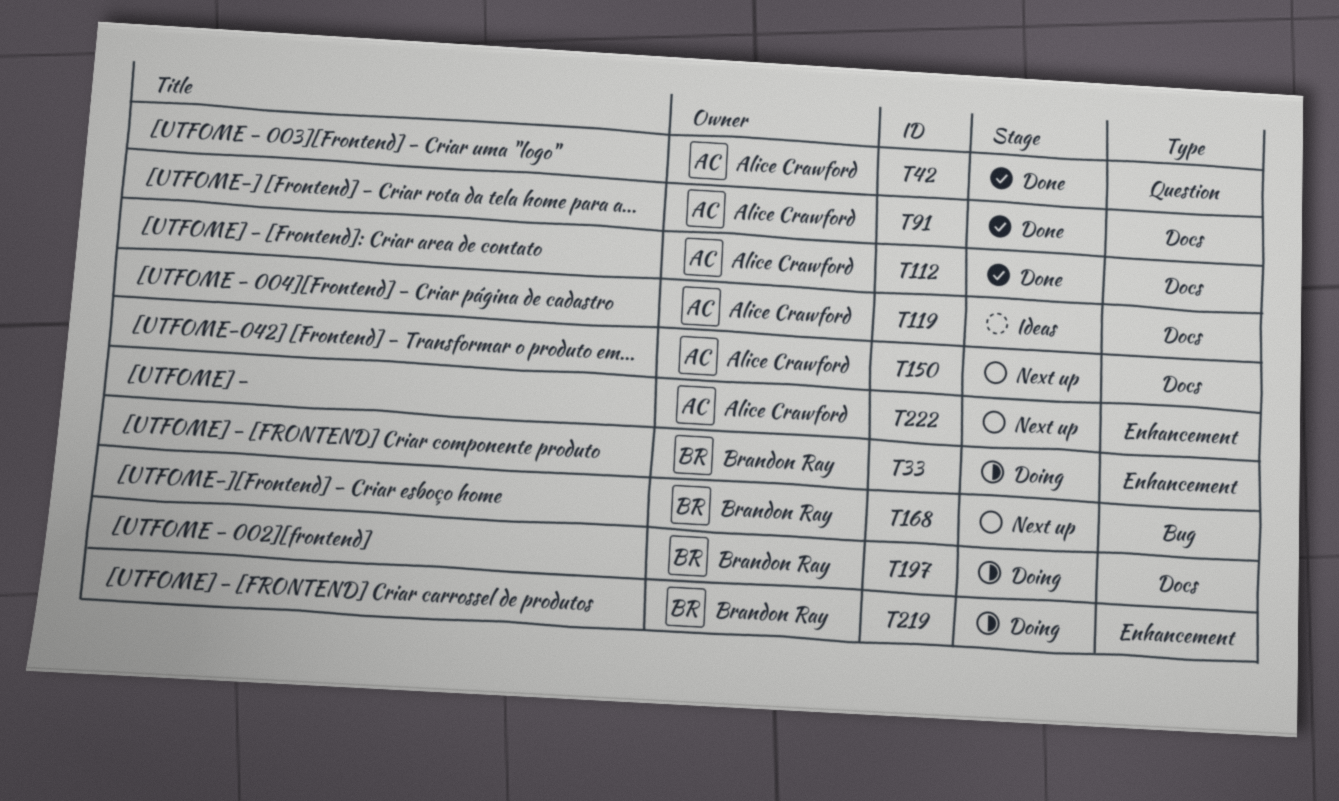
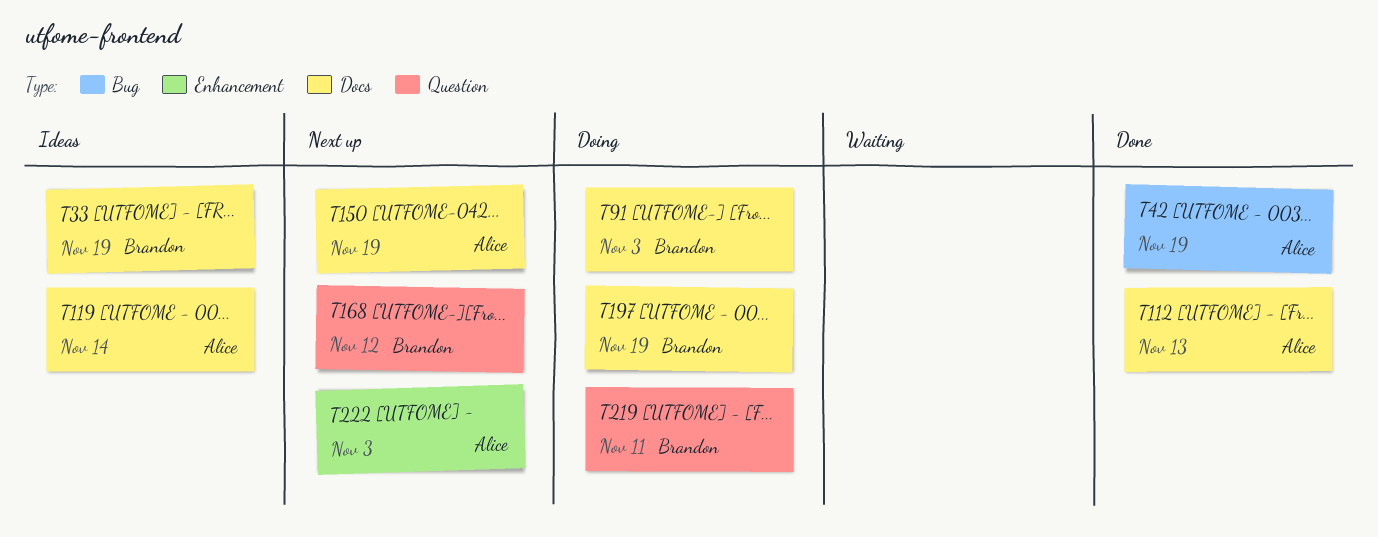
T33, status: Doing -> Ideas
T33, label: Enhancement -> Docs
T42, label: Question -> Bug
T91, status: Done -> Doing
T91, owner: Alice Crawford -> Brandon Ray
T168, label: Bug -> Question
T219, label: Enhancement -> Question

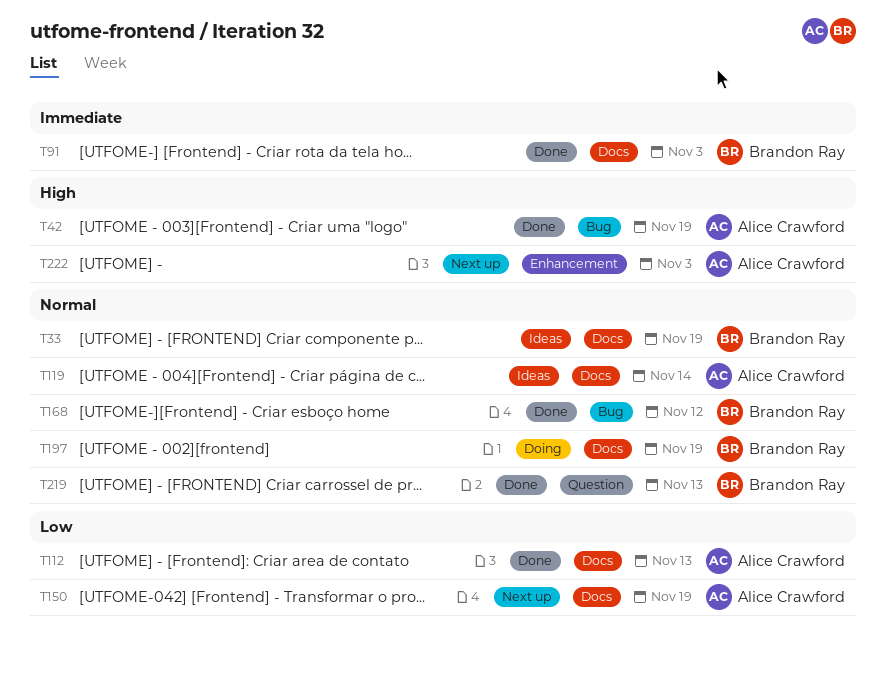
T91, status: Doing -> Done
T168, status: Next up -> Done
T168, label: Question -> Bug
T219, status: Doing -> Done
T219, due: Nov 11 -> Nov 13

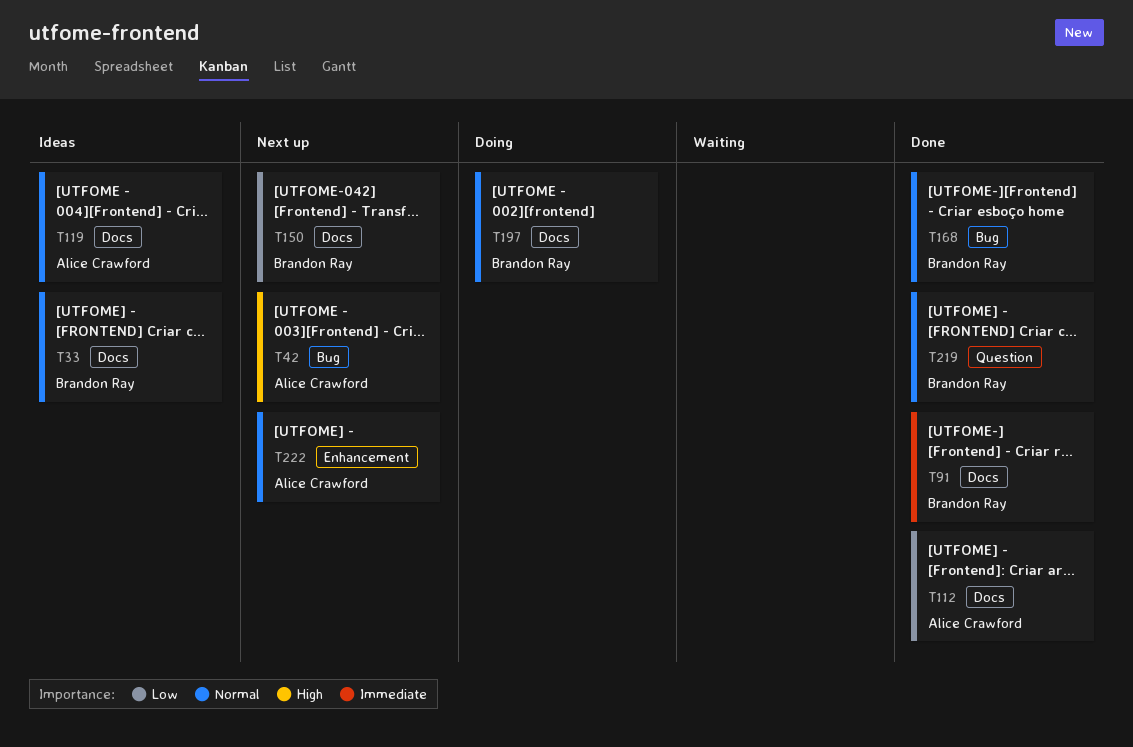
T42, status: Done -> Next up
T150, owner: Alice Crawford -> Brandon Ray
T222, priority: High -> Normal

